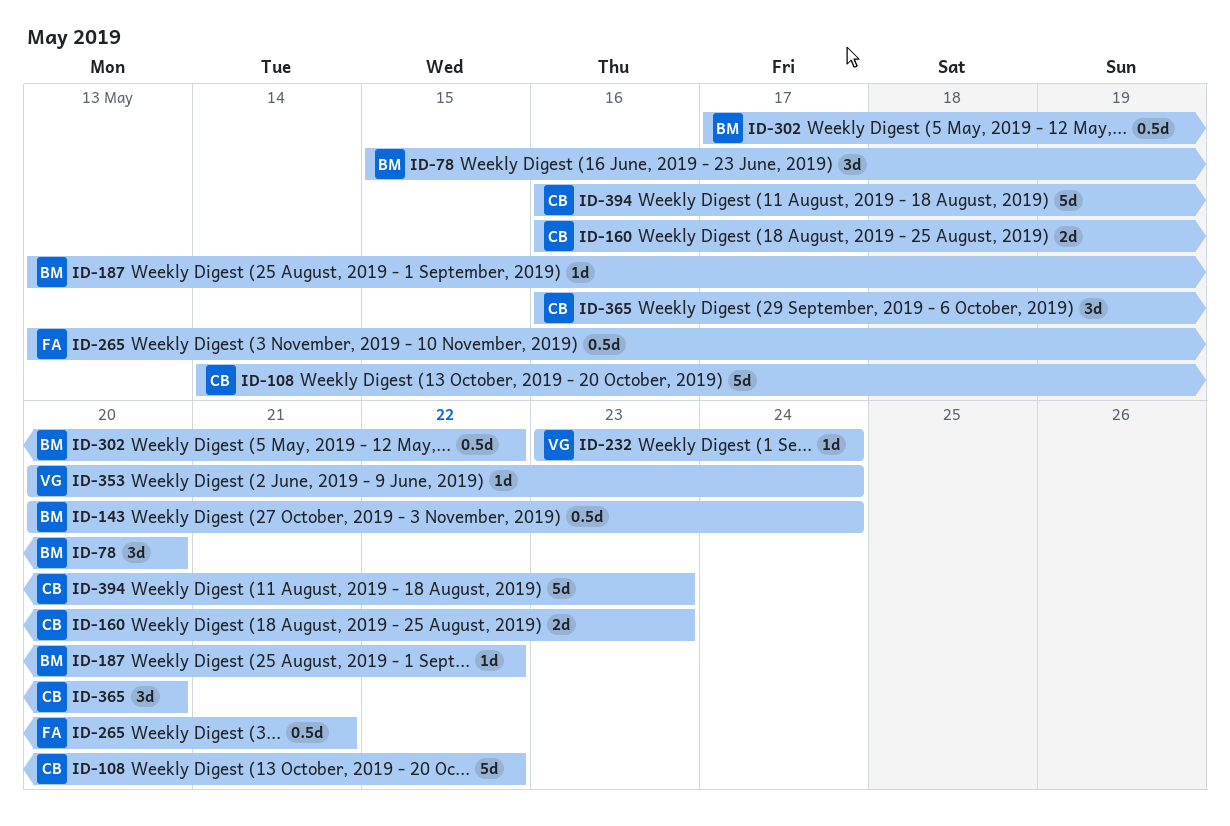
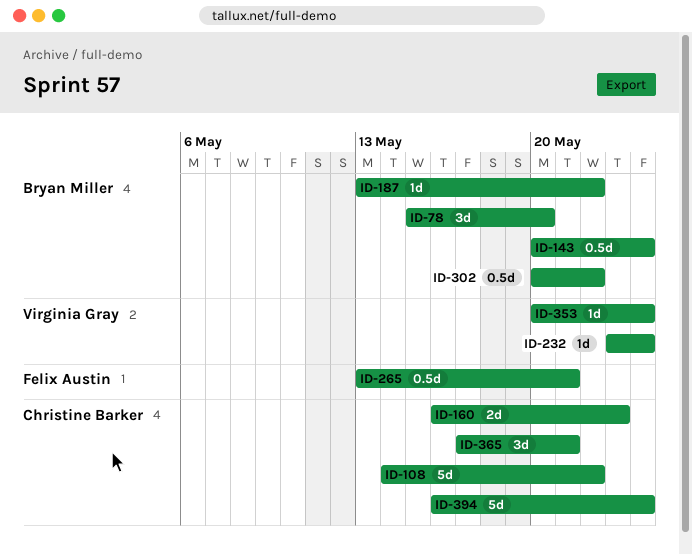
ID-302, start: May 17 -> May 20
ID-365, start: May 16 -> May 17
ID-365, due: May 20 -> May 21
ID-394, due: May 23 -> May 24

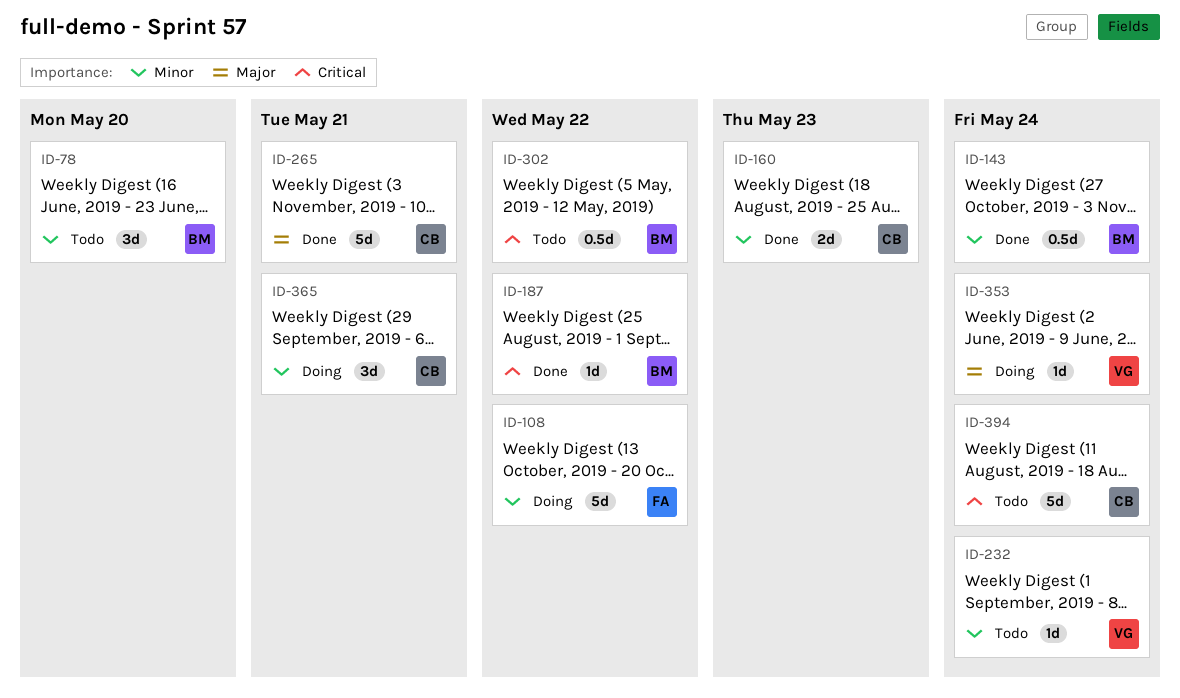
ID-108, owner: Christine Barker -> Felix Austin
ID-265, owner: Felix Austin -> Christine Barker
ID-265, estimate: 0.5d -> 5d

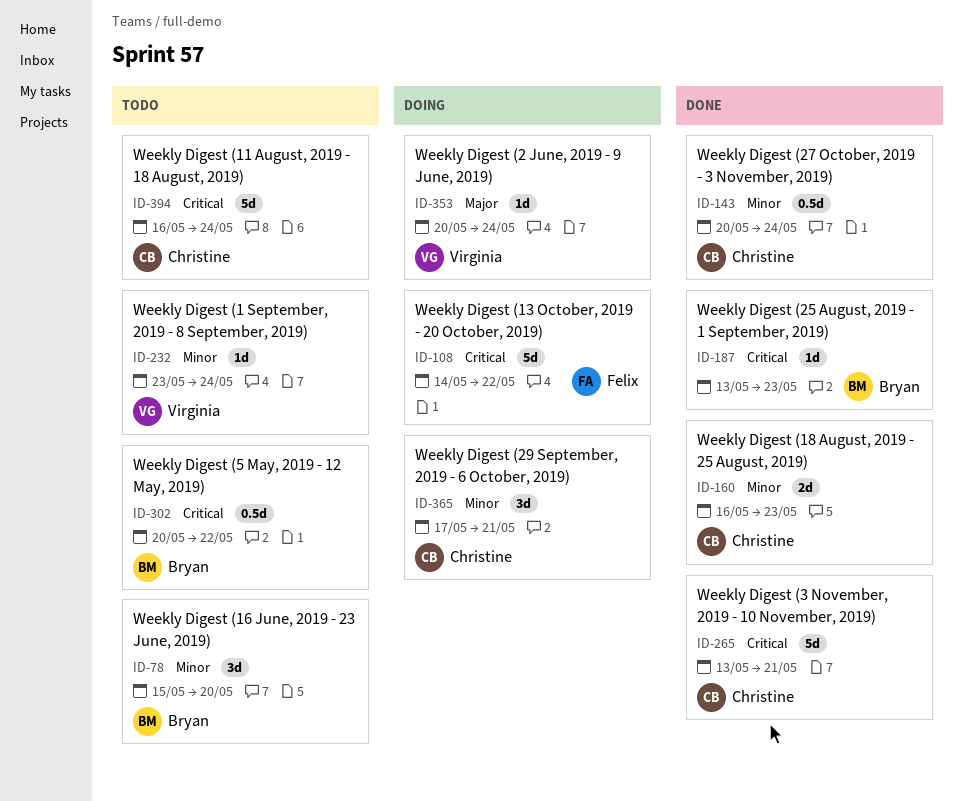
ID-108, priority: Minor -> Critical
ID-143, owner: Bryan -> Christine
ID-187, due: May 22 -> May 23
ID-265, priority: Major -> Critical

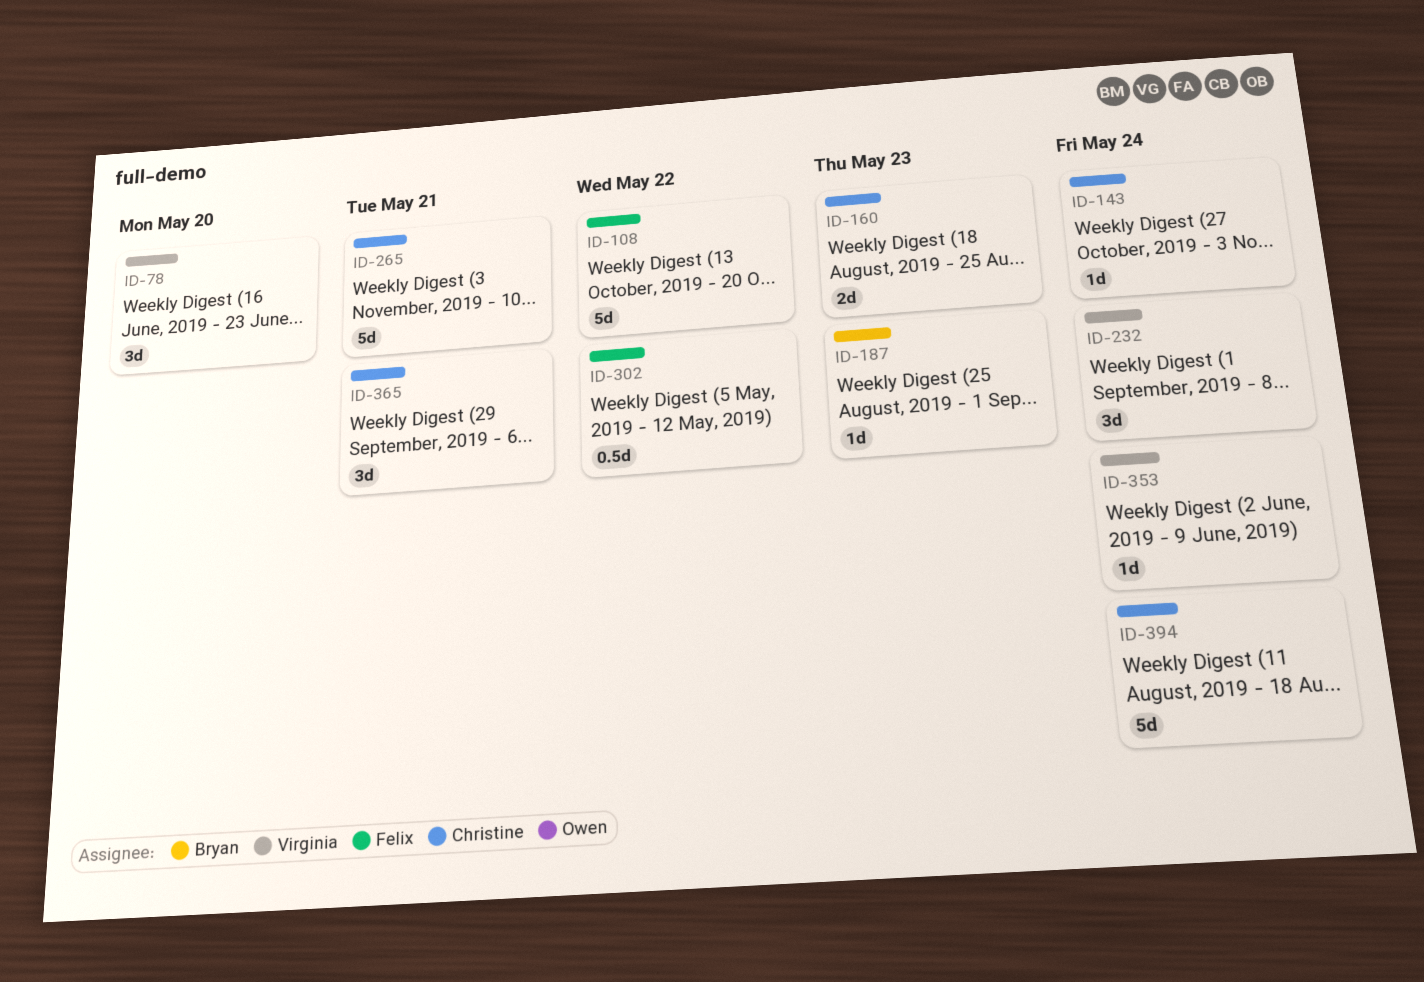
ID-78, owner: Bryan -> Virginia
ID-143, estimate: 0.5d -> 1d
ID-232, estimate: 1d -> 3d
ID-302, owner: Bryan -> Felix

